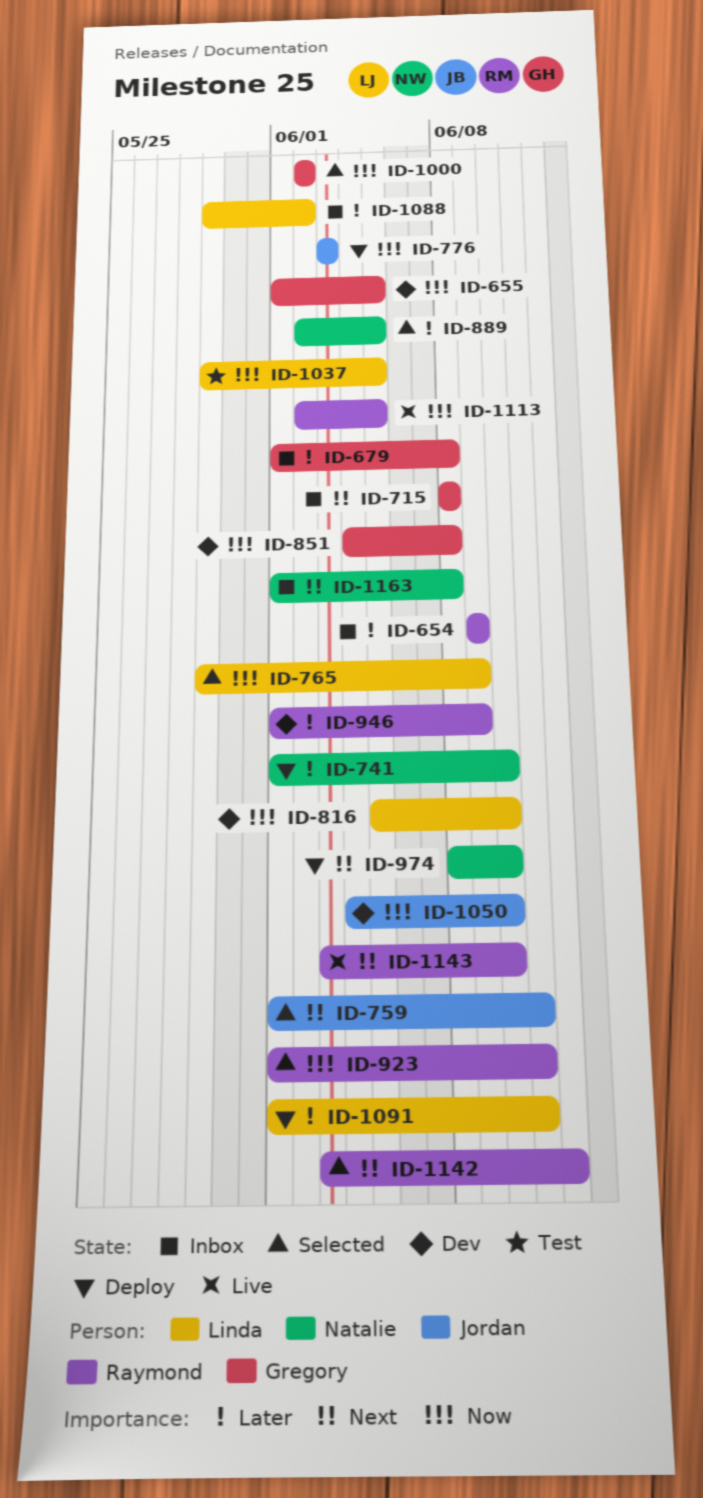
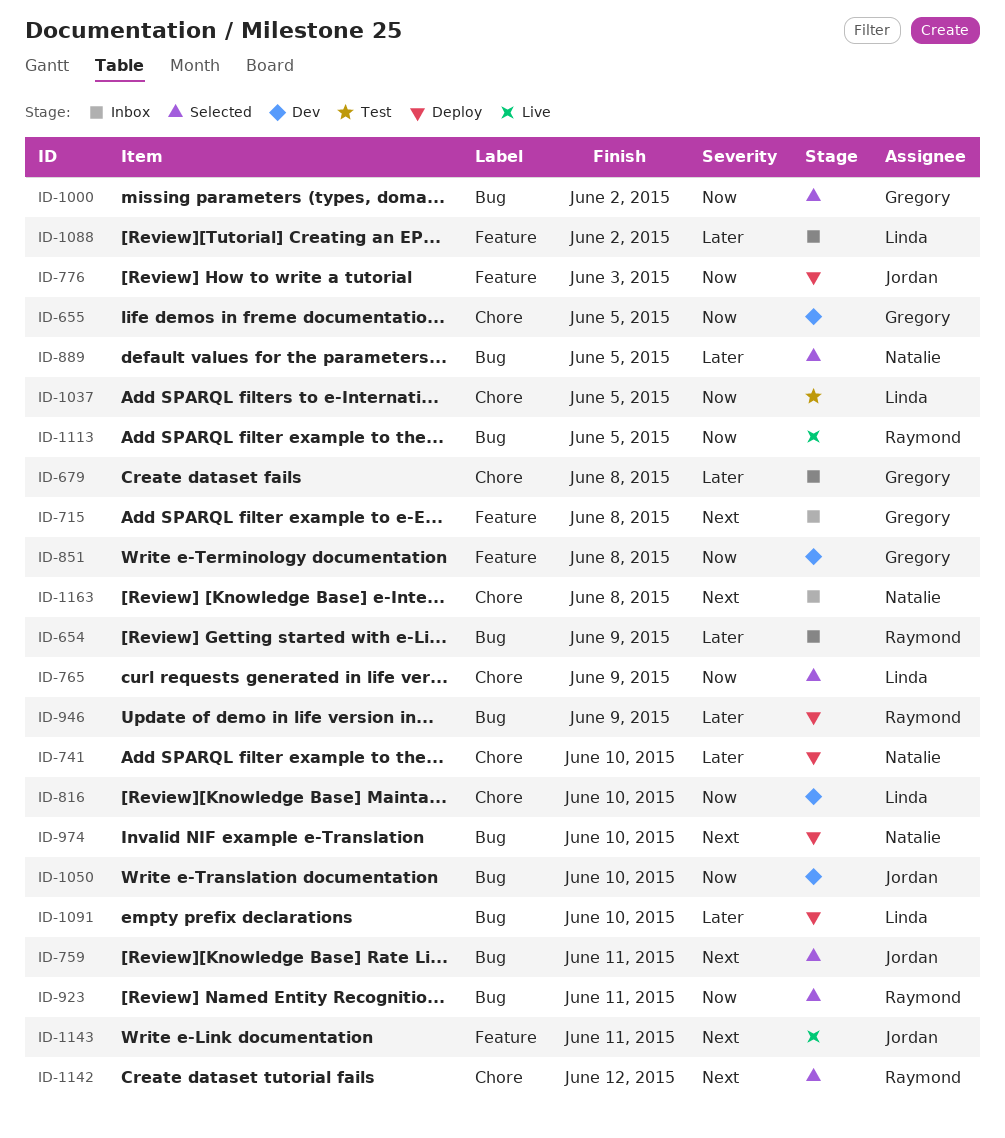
ID-946, status: Dev -> Deploy
ID-1091, due: Jun 11 -> Jun 10
ID-1143, owner: Raymond -> Jordan
ID-1143, due: Jun 10 -> Jun 11

